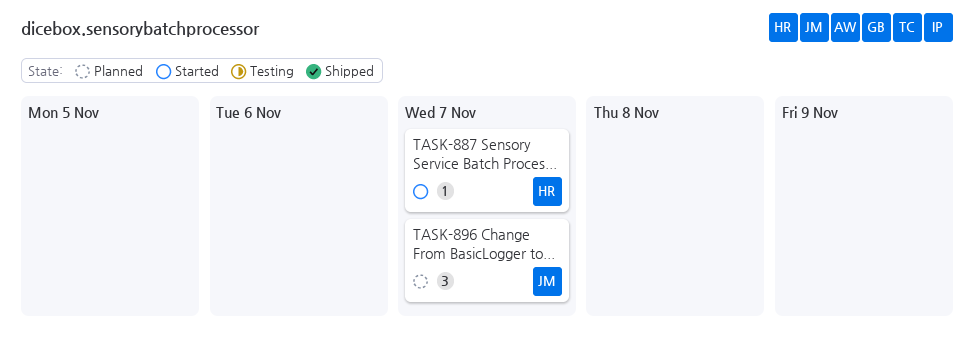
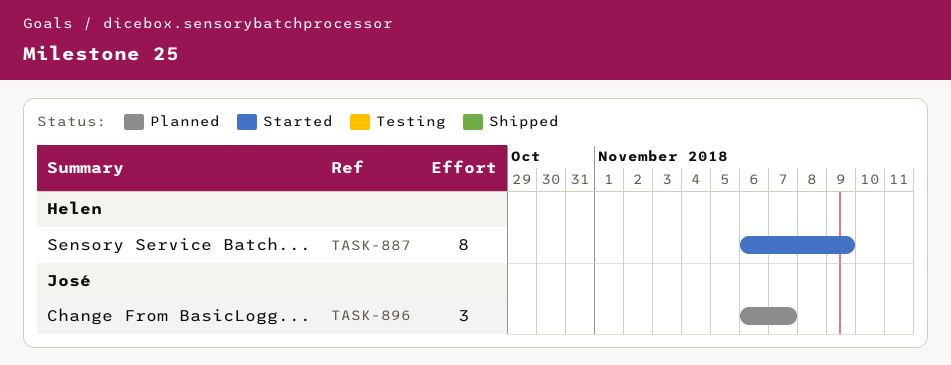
TASK-887, estimate: 1 -> 8
TASK-887, due: Nov 7 -> Nov 9

